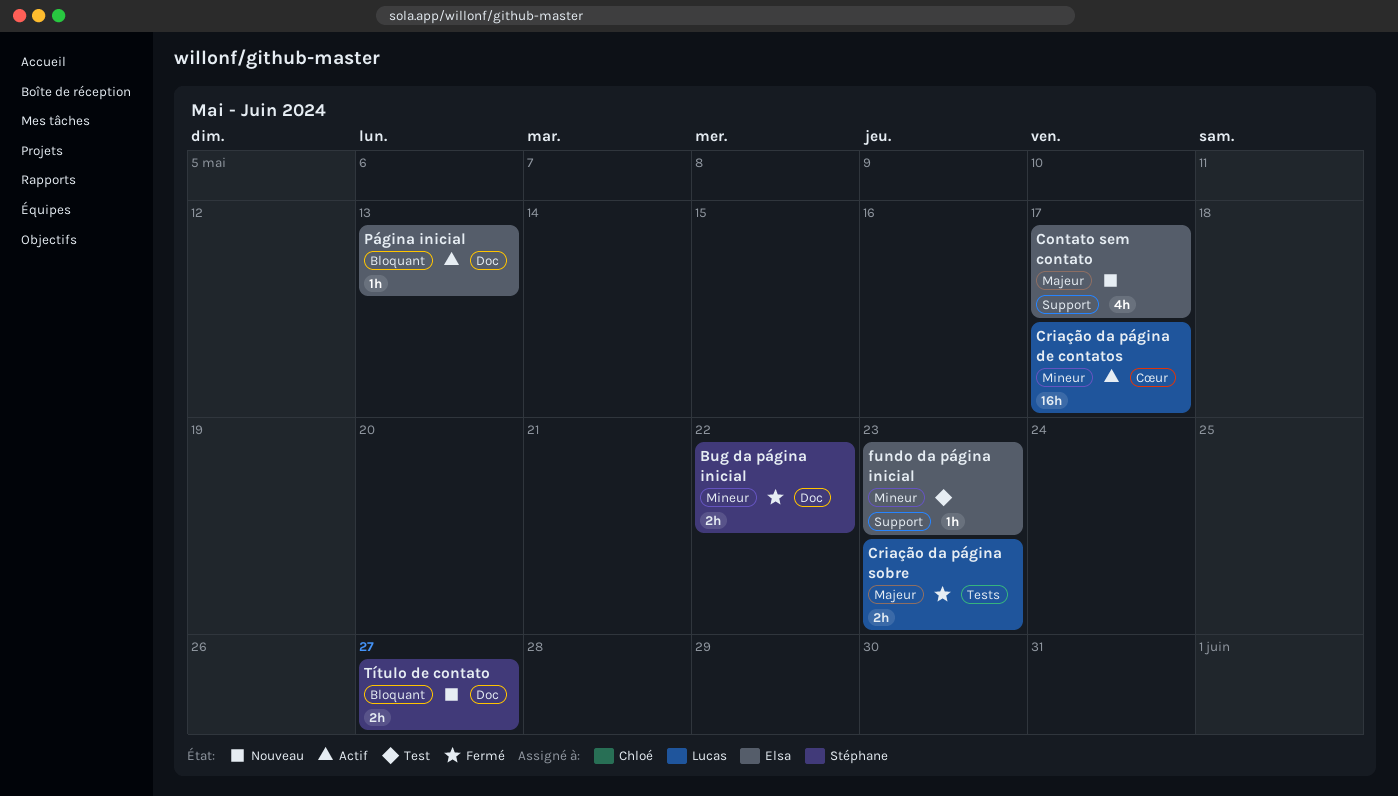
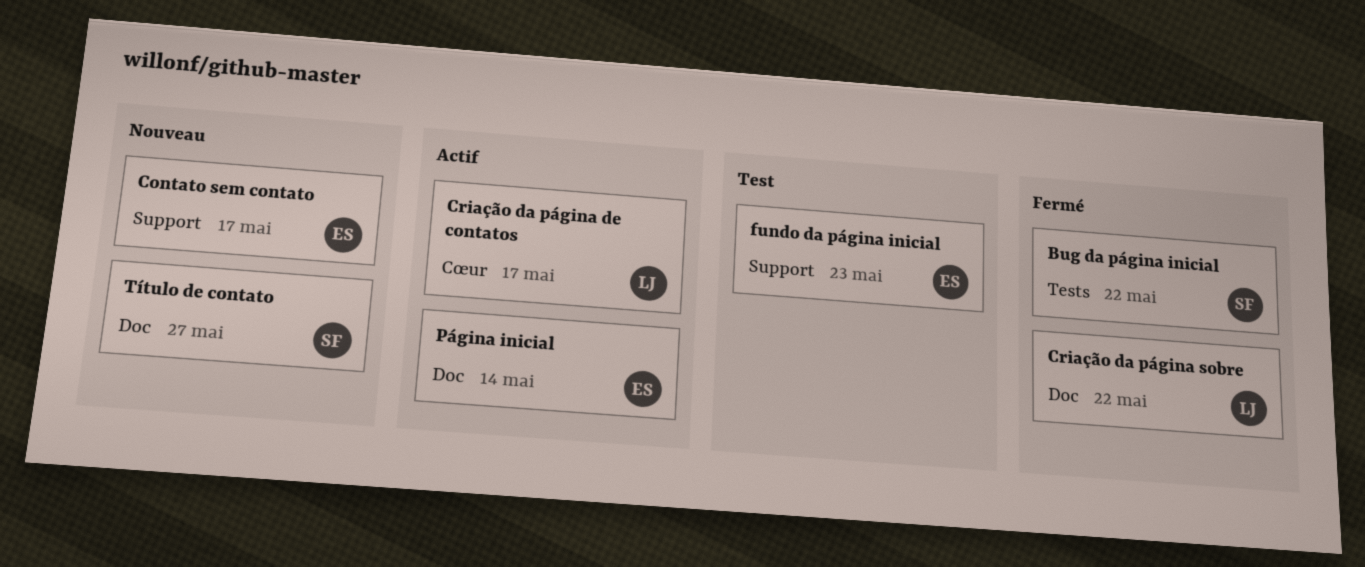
Bug da página inicial, label: Doc -> Tests
Criação da página sobre, label: Tests -> Doc
Criação da página sobre, due: May 23 -> May 22
Página inicial, due: May 13 -> May 14

